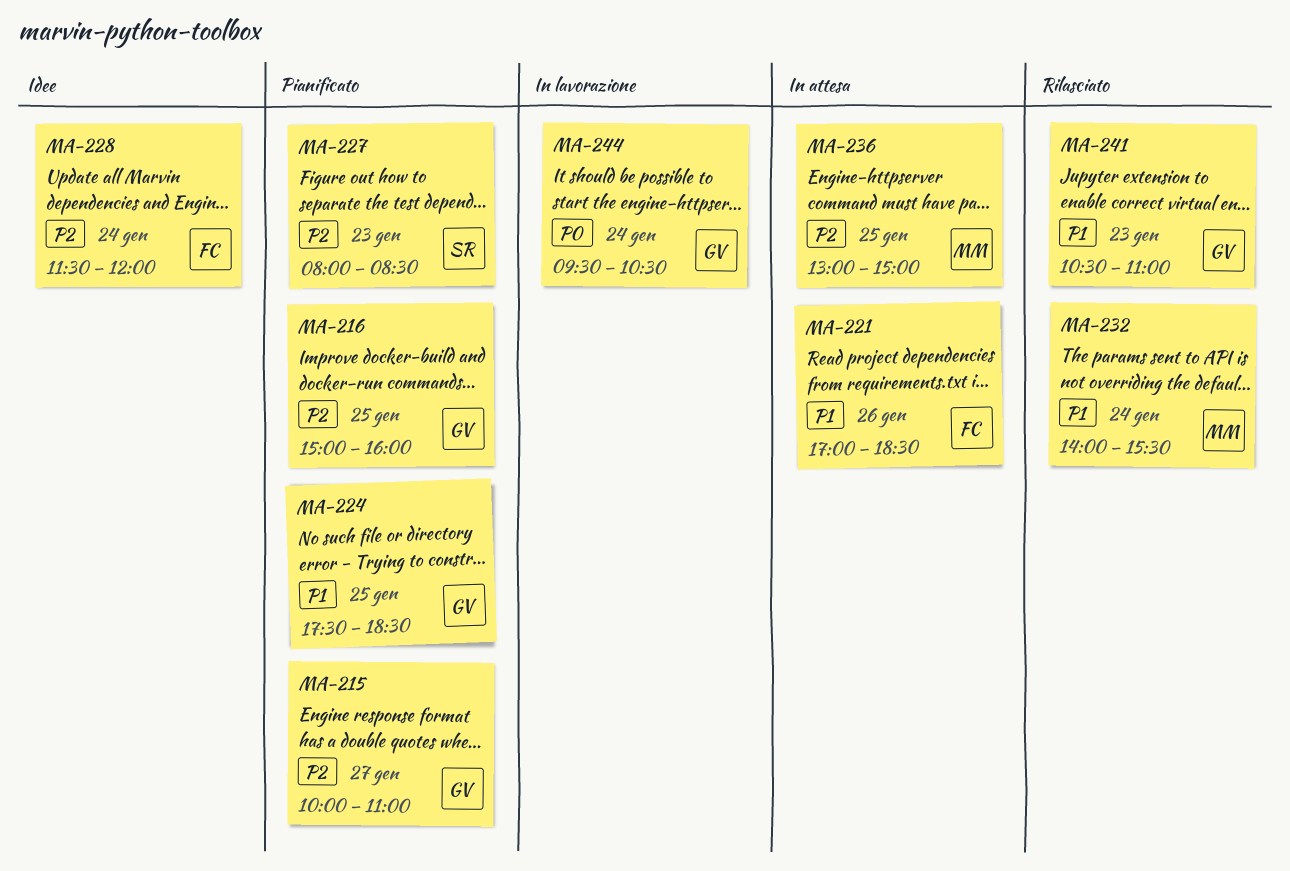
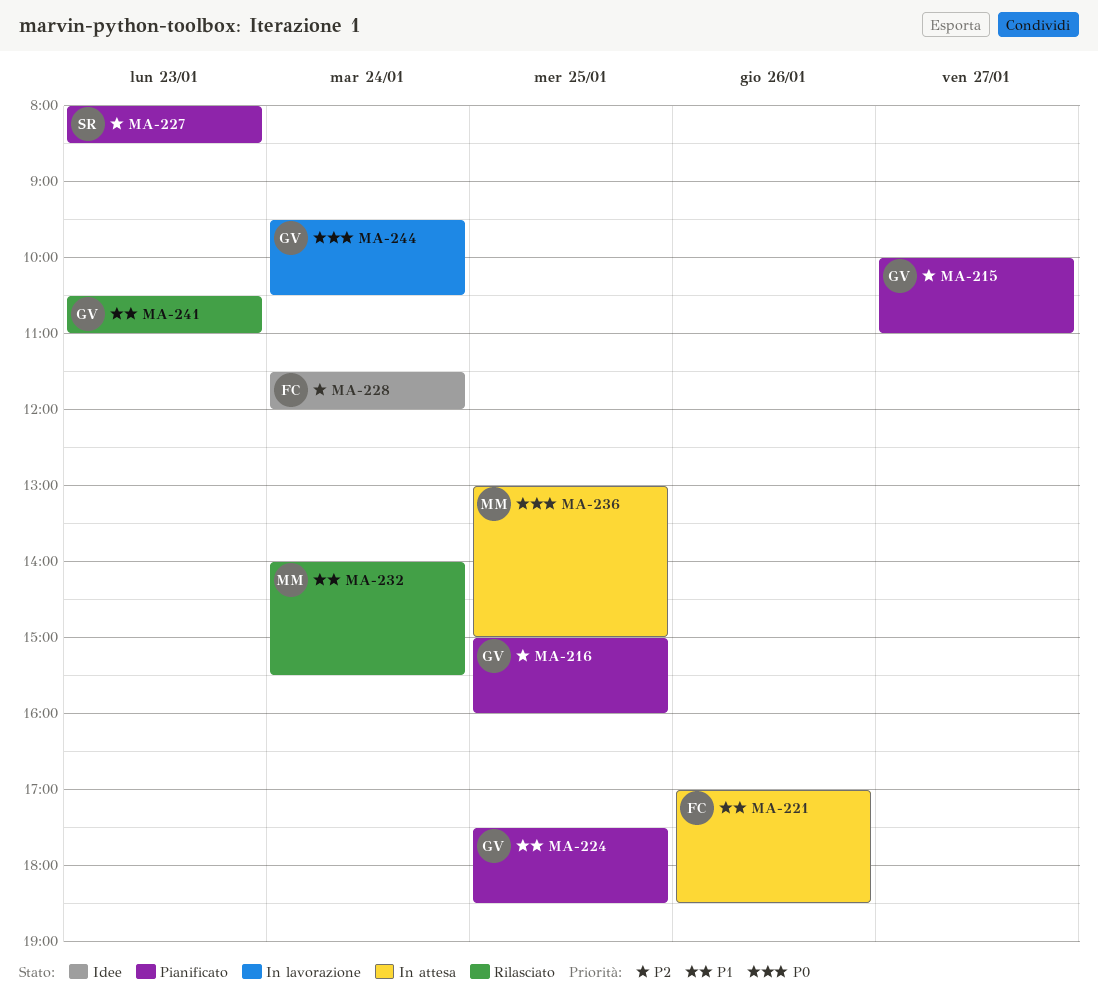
MA-236, priority: P2 -> P0

